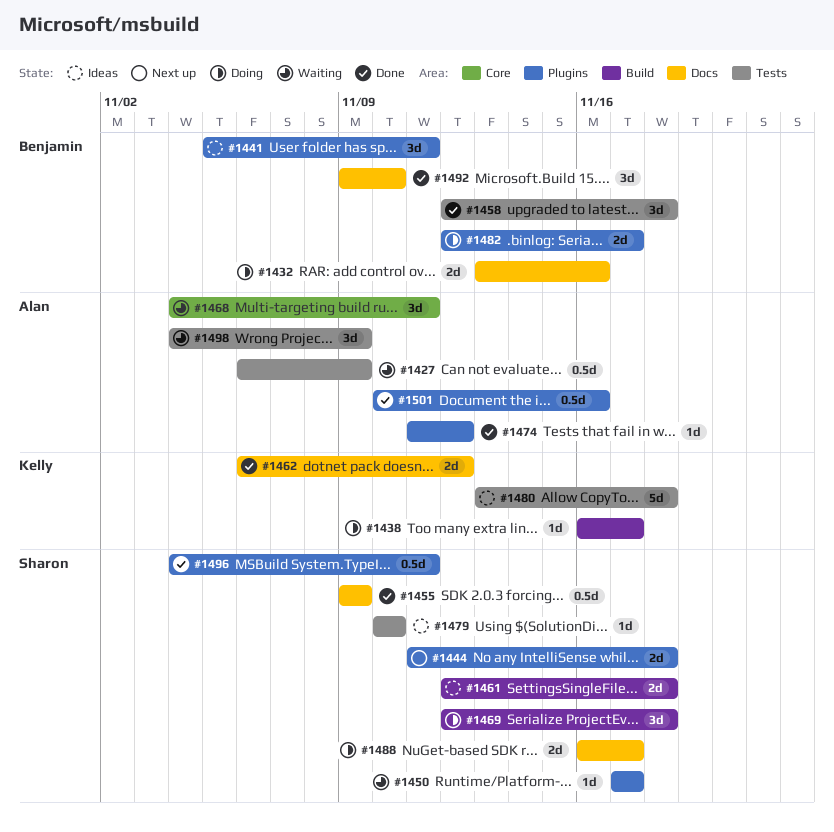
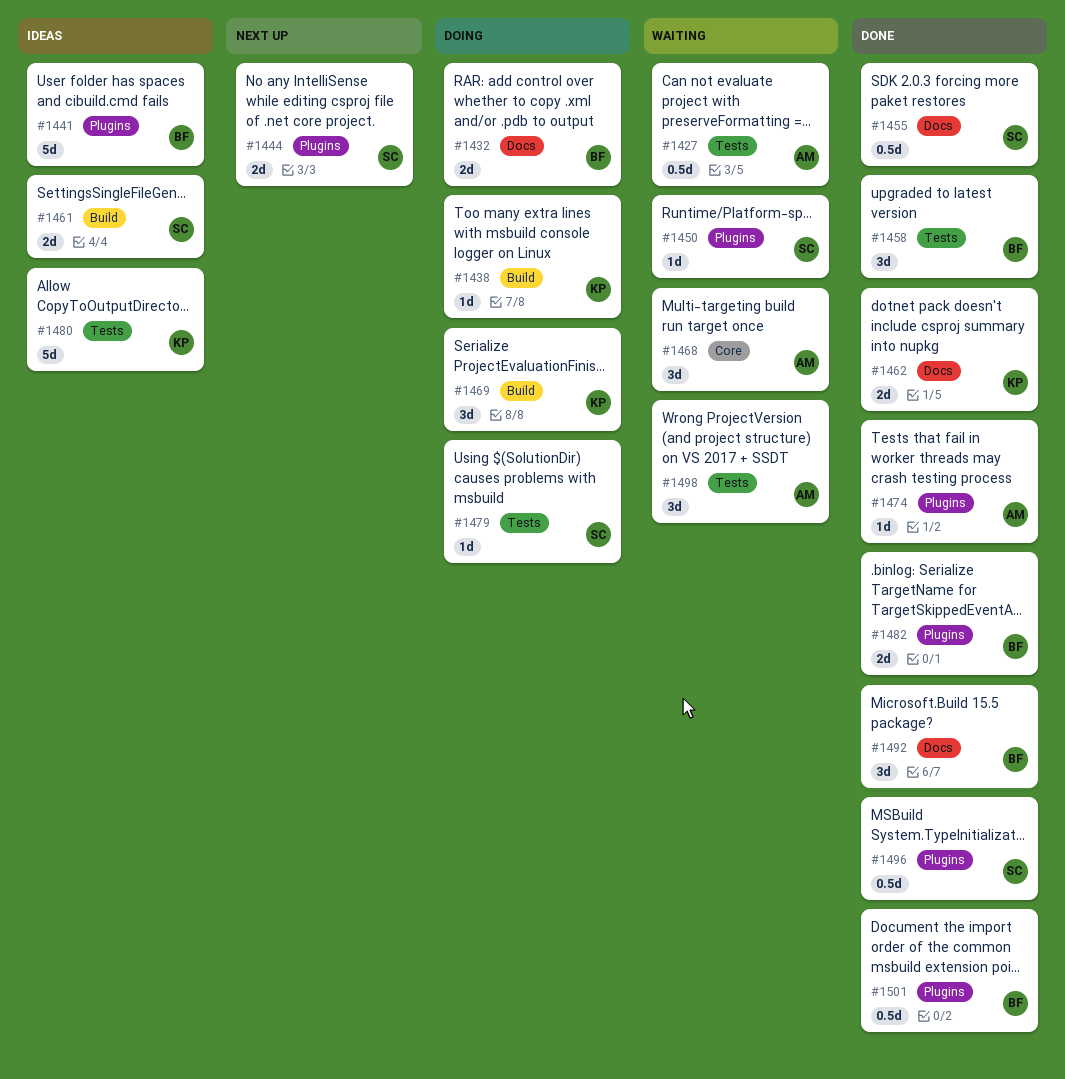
#1441, estimate: 3d -> 5d
#1469, owner: Sharon -> Kelly
#1479, status: Ideas -> Doing
#1482, status: Doing -> Done
#1488: present -> none
#1501, owner: Alan -> Benjamin

